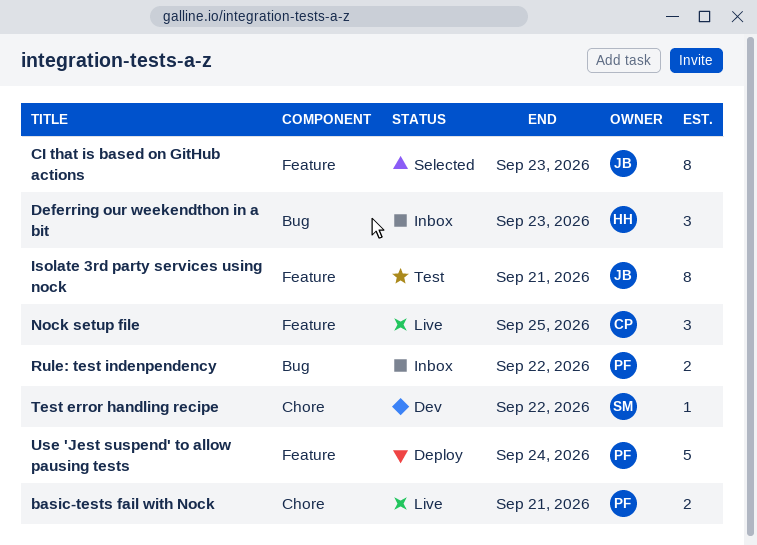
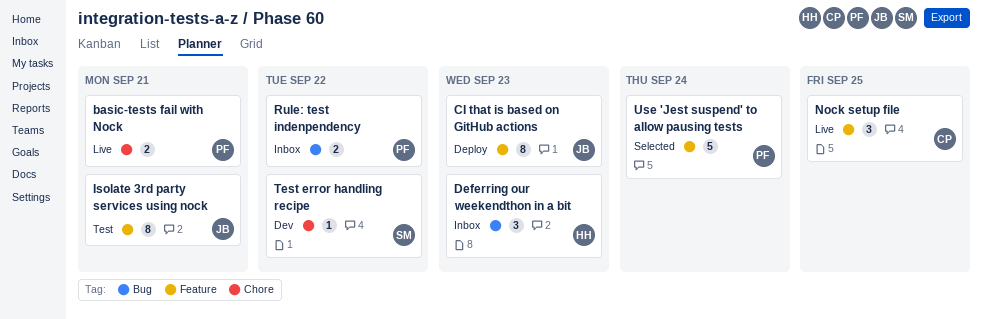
CI that is based on GitHub actions, status: Selected -> Deploy
Use 'Jest suspend' to allow pausing tests, status: Deploy -> Selected

